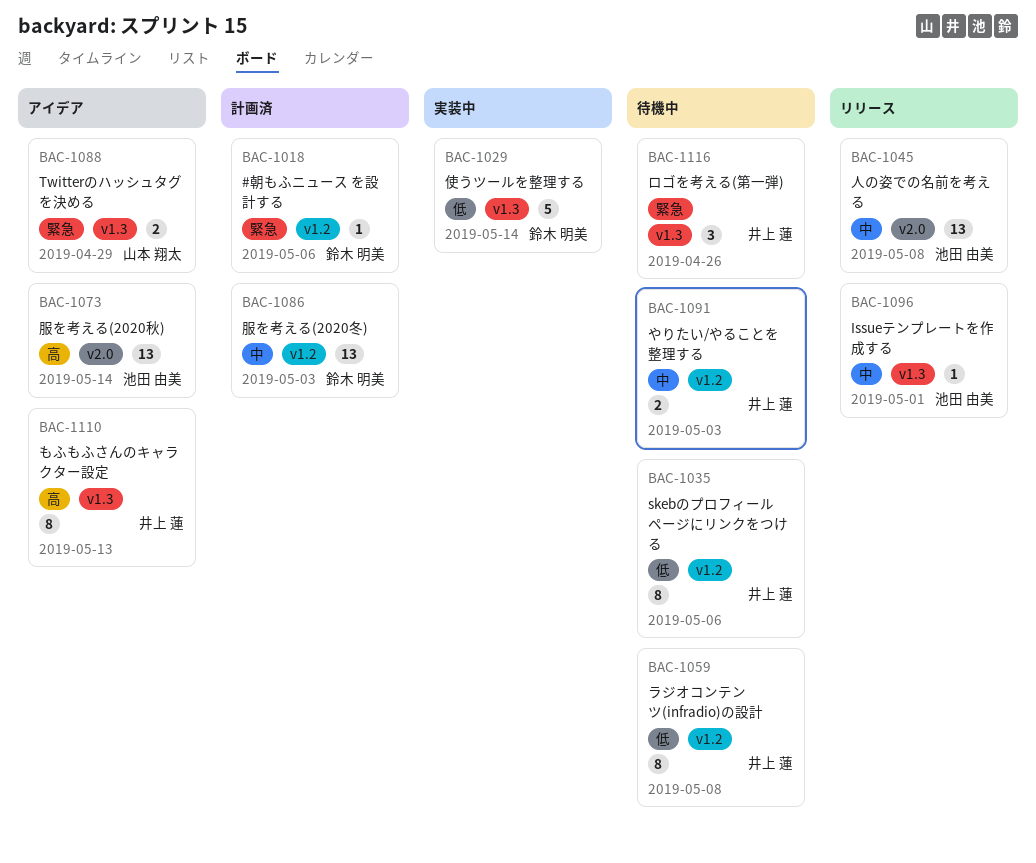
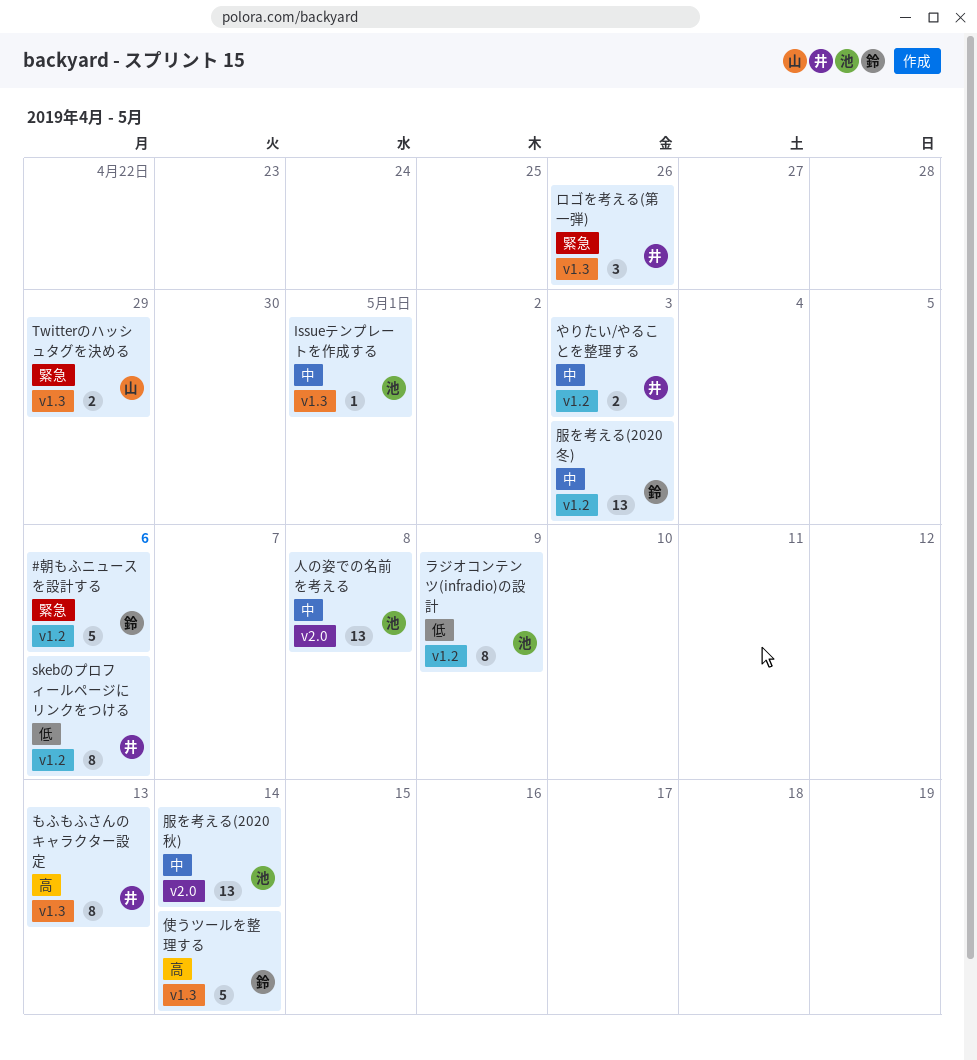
#朝もふニュース を設計する, estimate: 1 -> 5
ラジオコンテンツ(infradio)の設計, owner: 井上 蓮 -> 池田 由美
ラジオコンテンツ(infradio)の設計, due: May 8 -> May 9
使うツールを整理する, priority: 低 -> 高
服を考える(2020秋), priority: 高 -> 中

